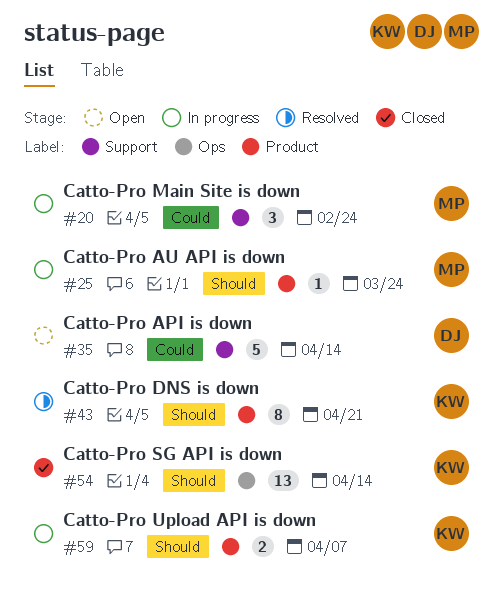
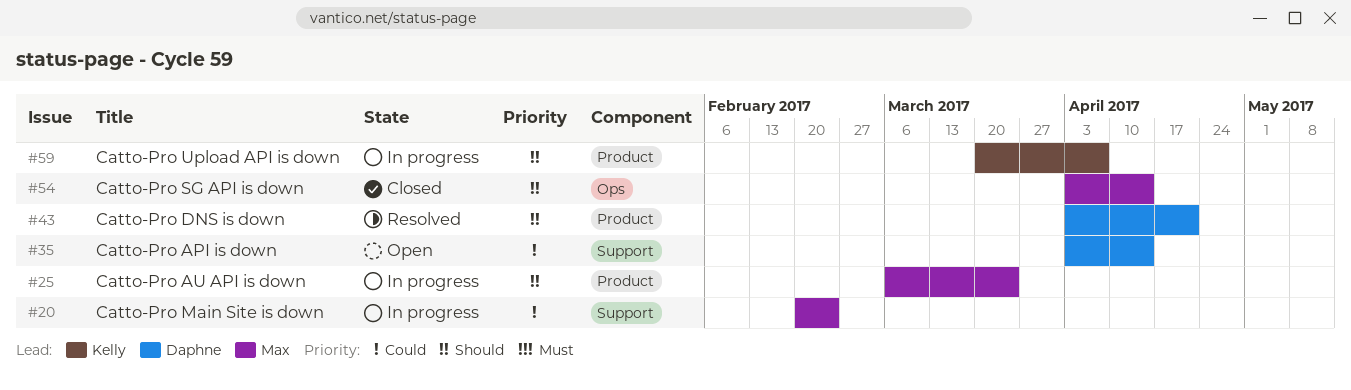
#43, owner: Kelly -> Daphne
#54, owner: Kelly -> Max

